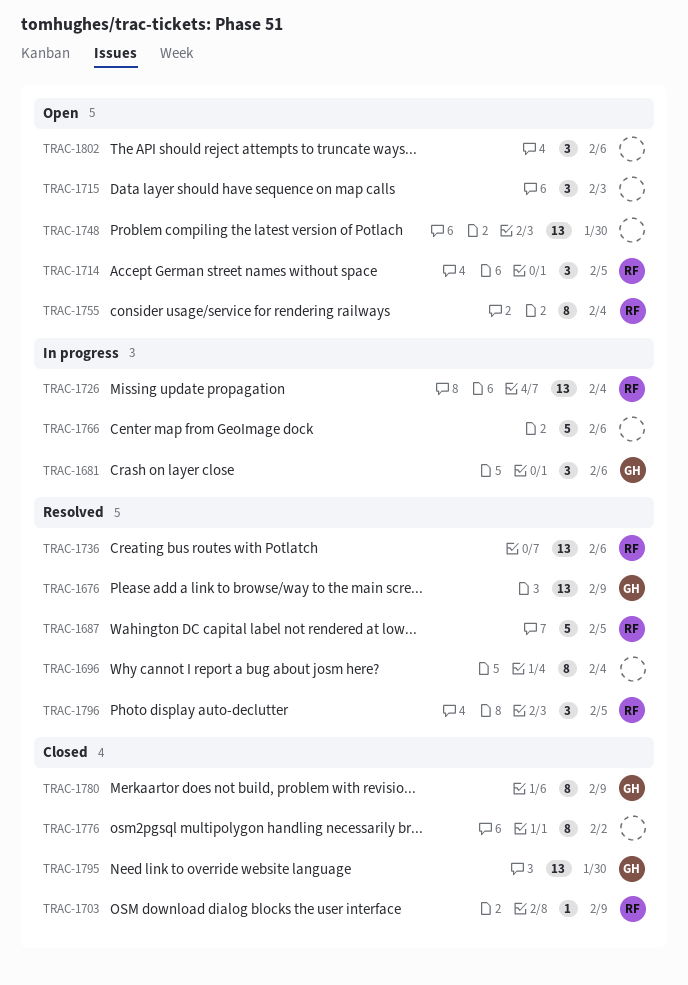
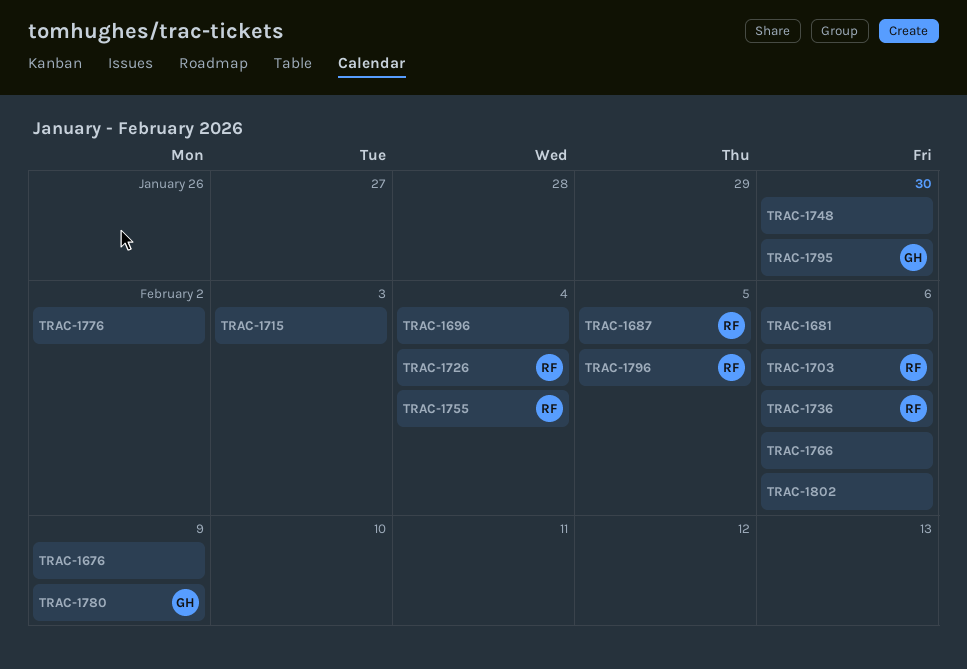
TRAC-1676, owner: GH -> none
TRAC-1681, owner: GH -> none
TRAC-1703, due: Feb 9 -> Feb 6
TRAC-1714: present -> none

